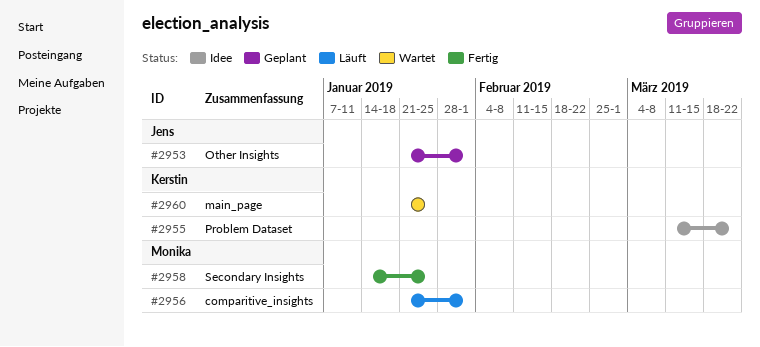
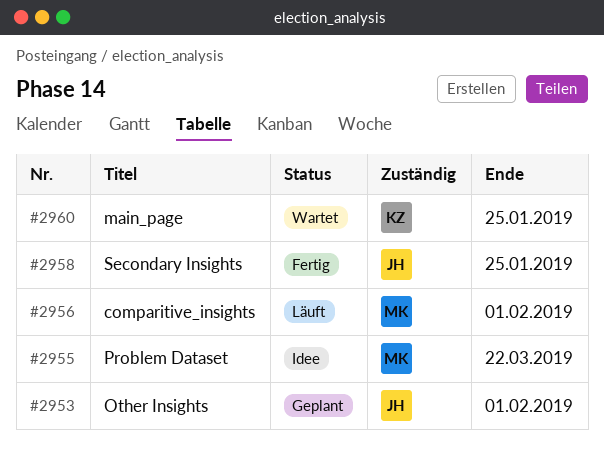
#2955, owner: Kerstin -> Monika
#2958, owner: Monika -> Jens

